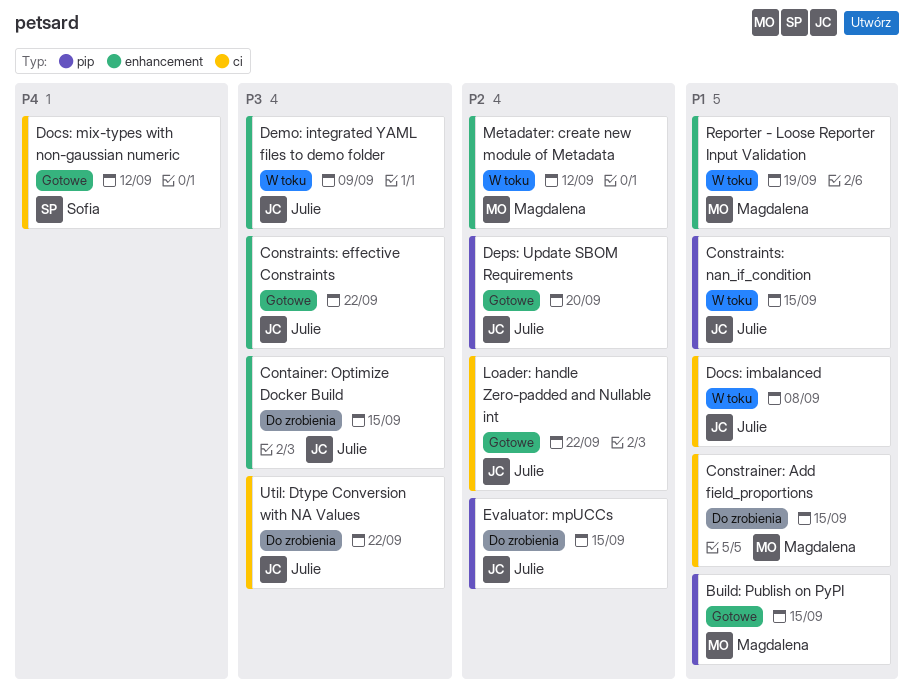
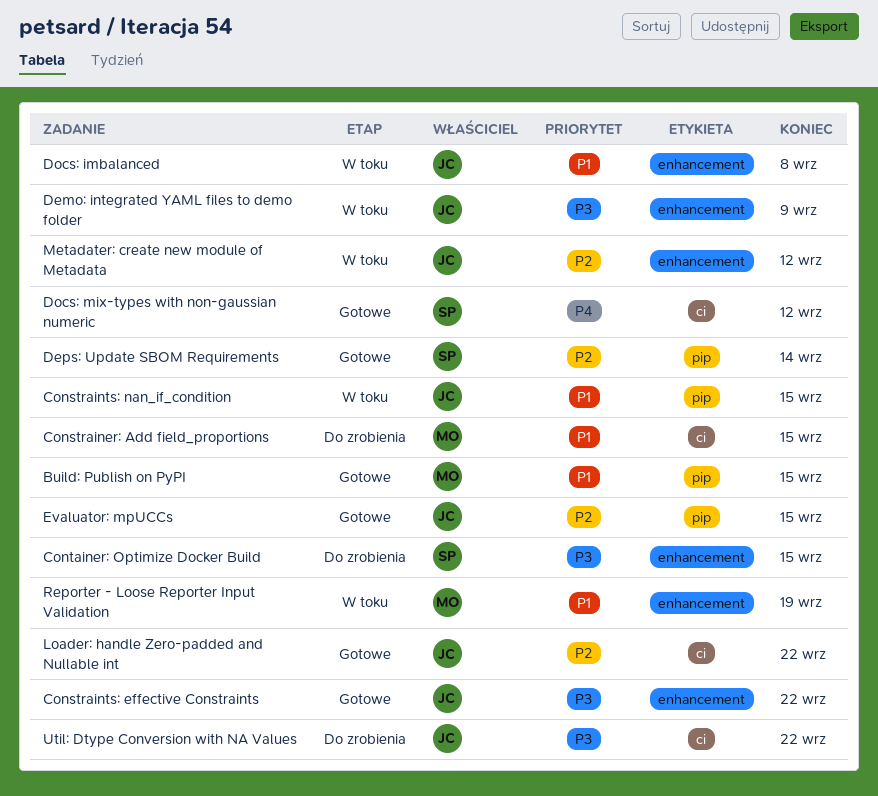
Container: Optimize Docker Build, owner: Julie -> Sofia
Deps: Update SBOM Requirements, owner: Julie -> Sofia
Deps: Update SBOM Requirements, due: Sep 20 -> Sep 14
Docs: imbalanced, label: ci -> enhancement
Evaluator: mpUCCs, status: Do zrobienia -> Gotowe
Metadater: create new module of Metadata, owner: Magdalena -> Julie

